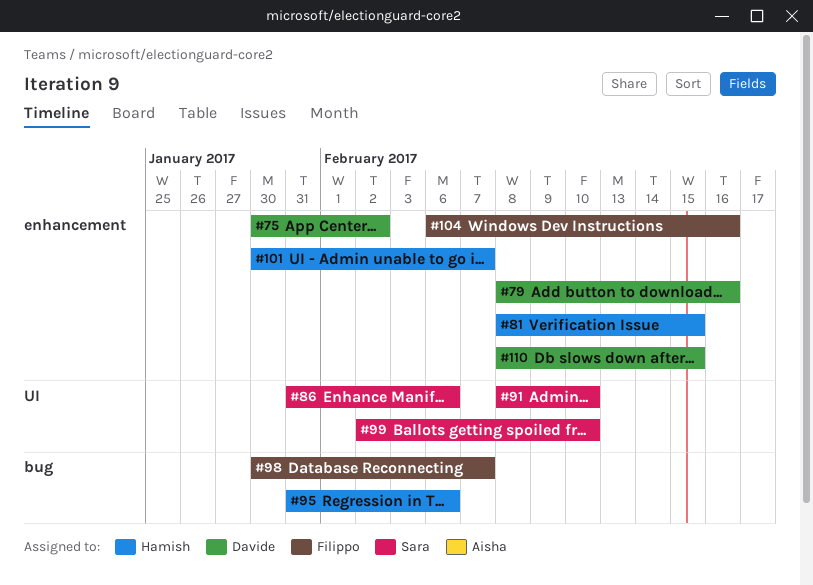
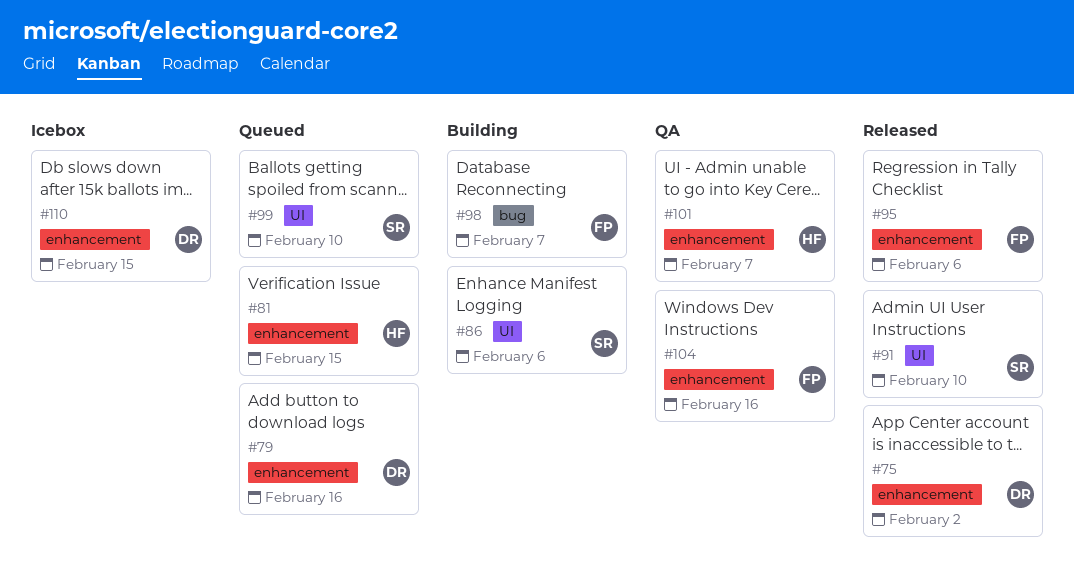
#95, owner: Hamish -> Filippo
#95, label: bug -> enhancement

